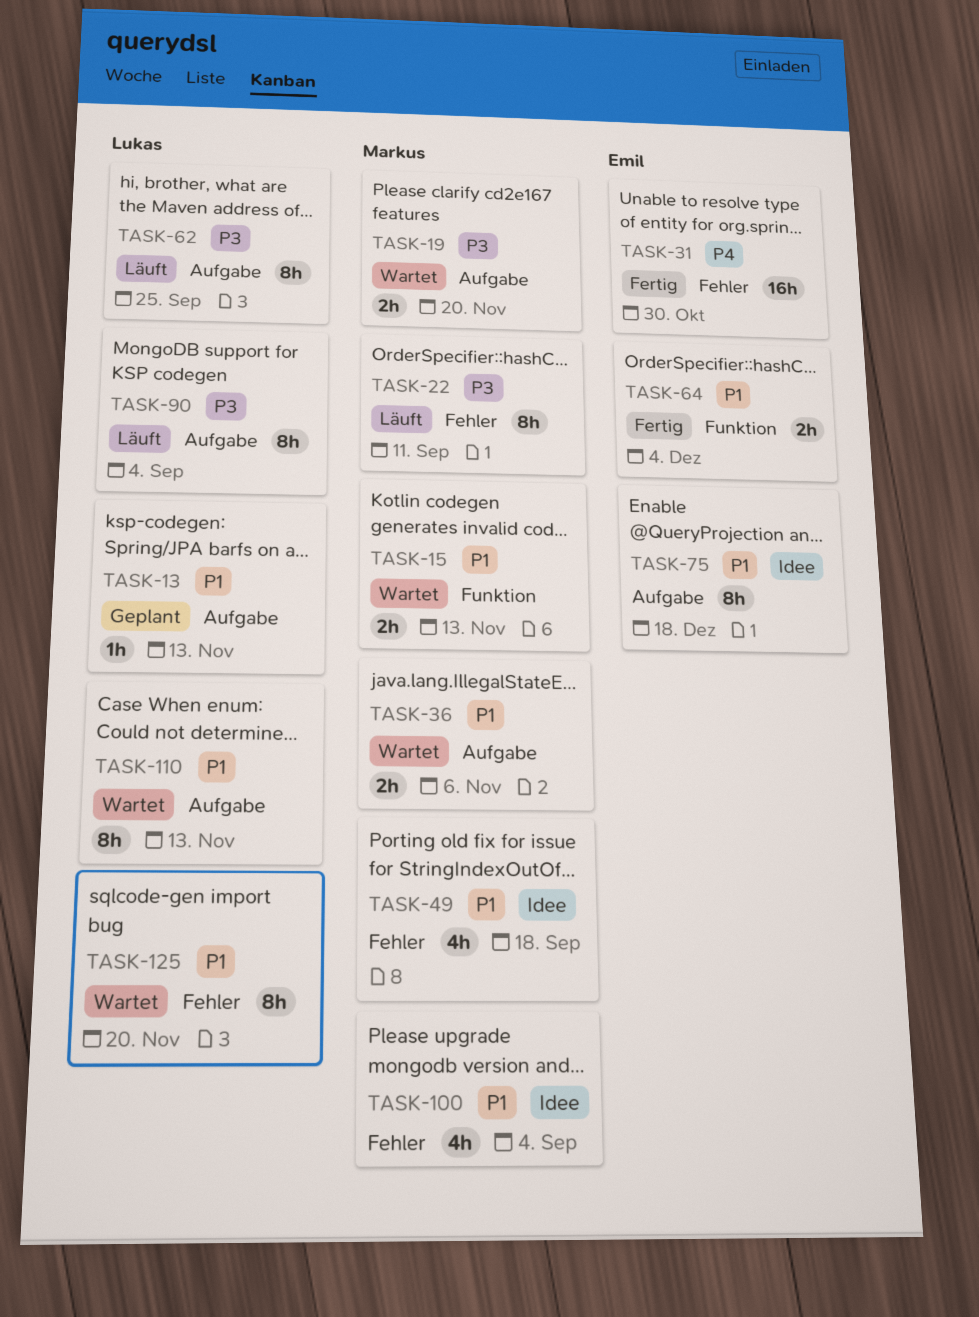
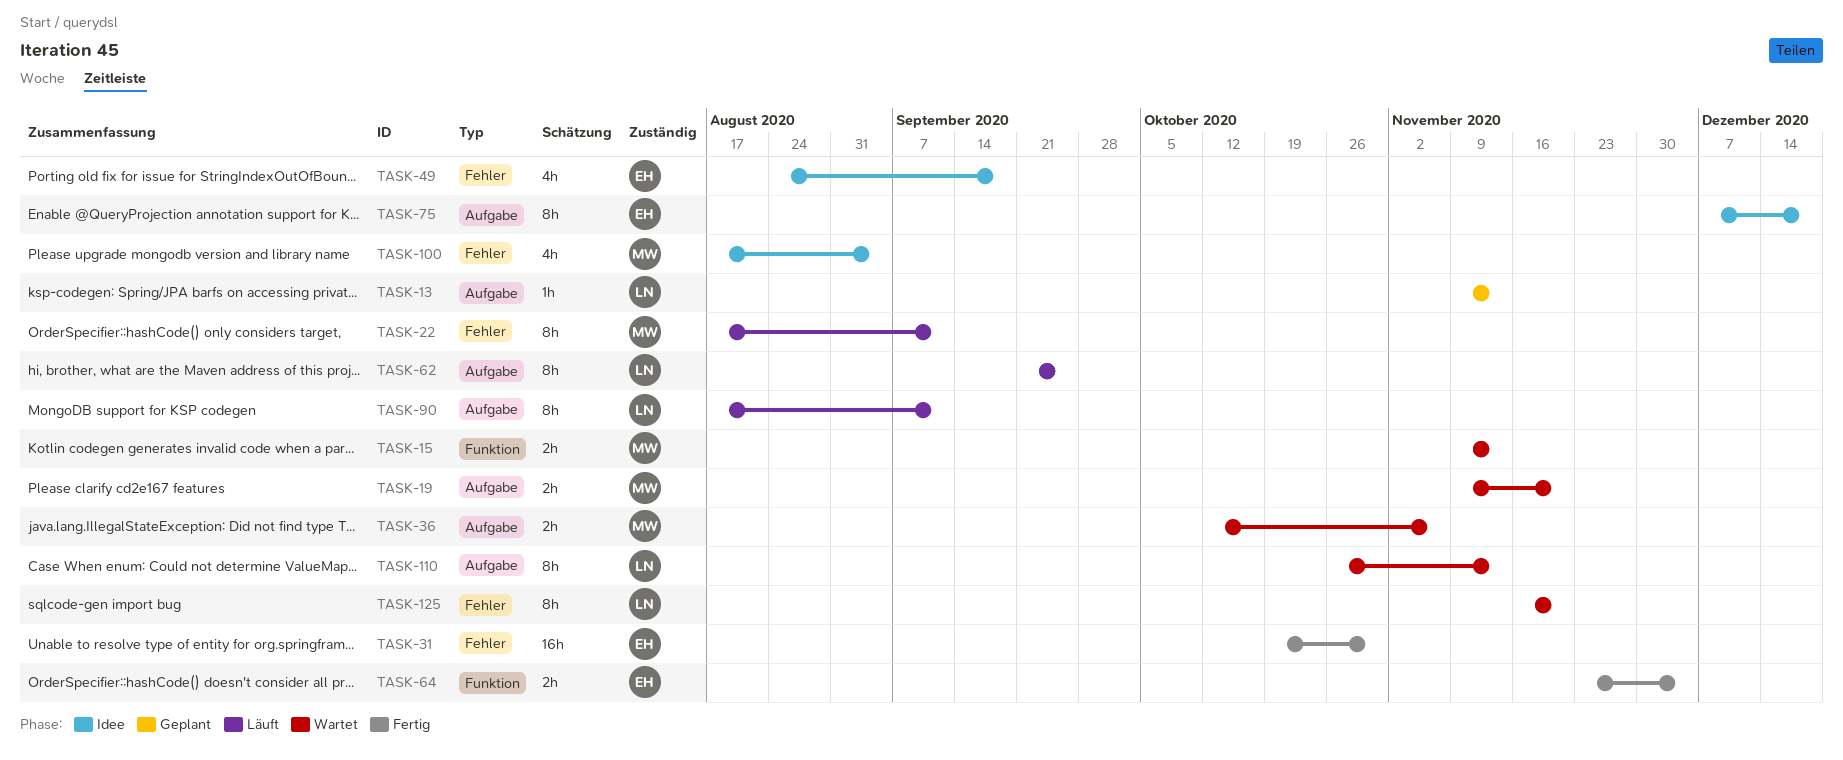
TASK-49, owner: Markus -> Emil
TASK-90, due: Sep 4 -> Sep 11

